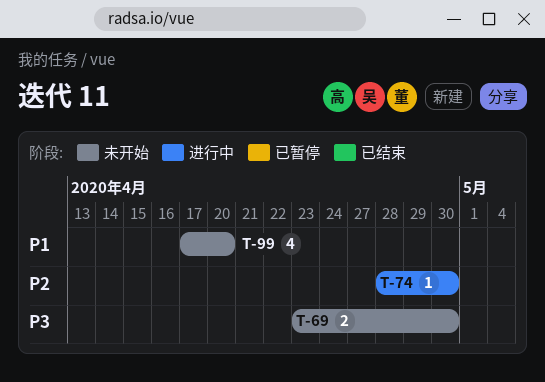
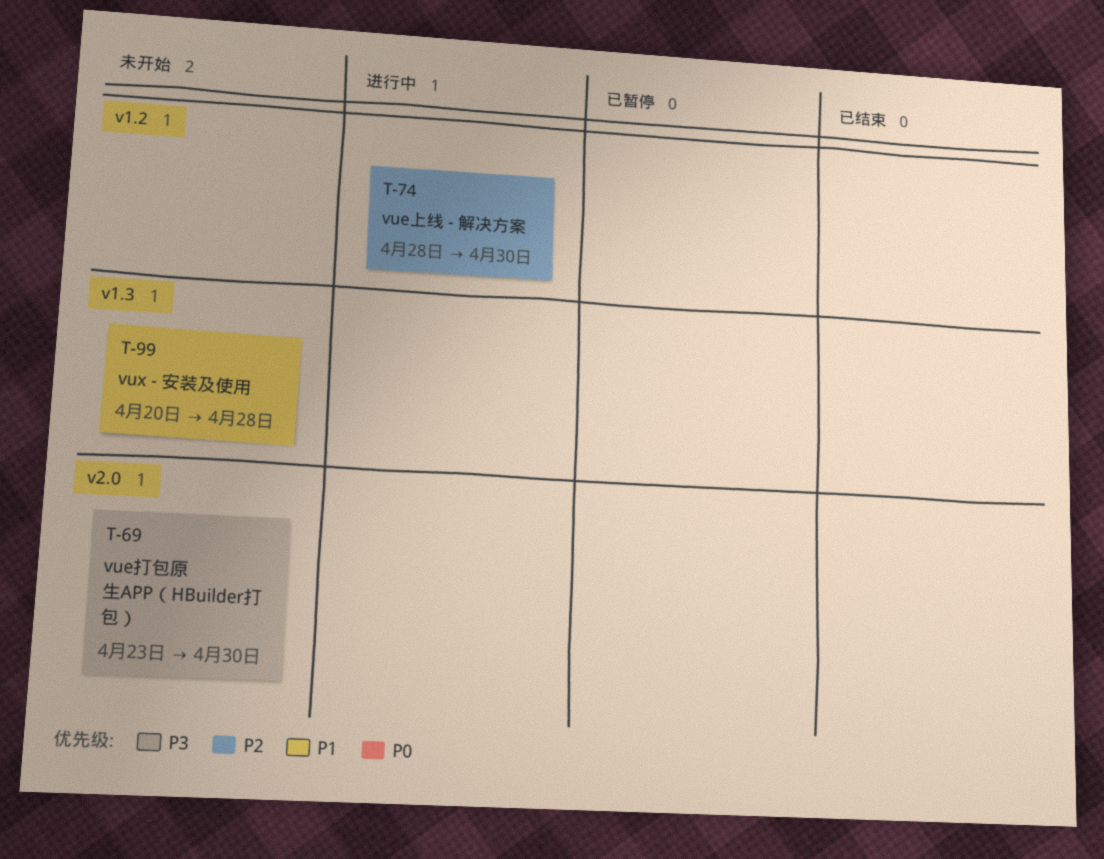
T-99, start: Apr 17 -> Apr 20
T-99, due: Apr 20 -> Apr 28

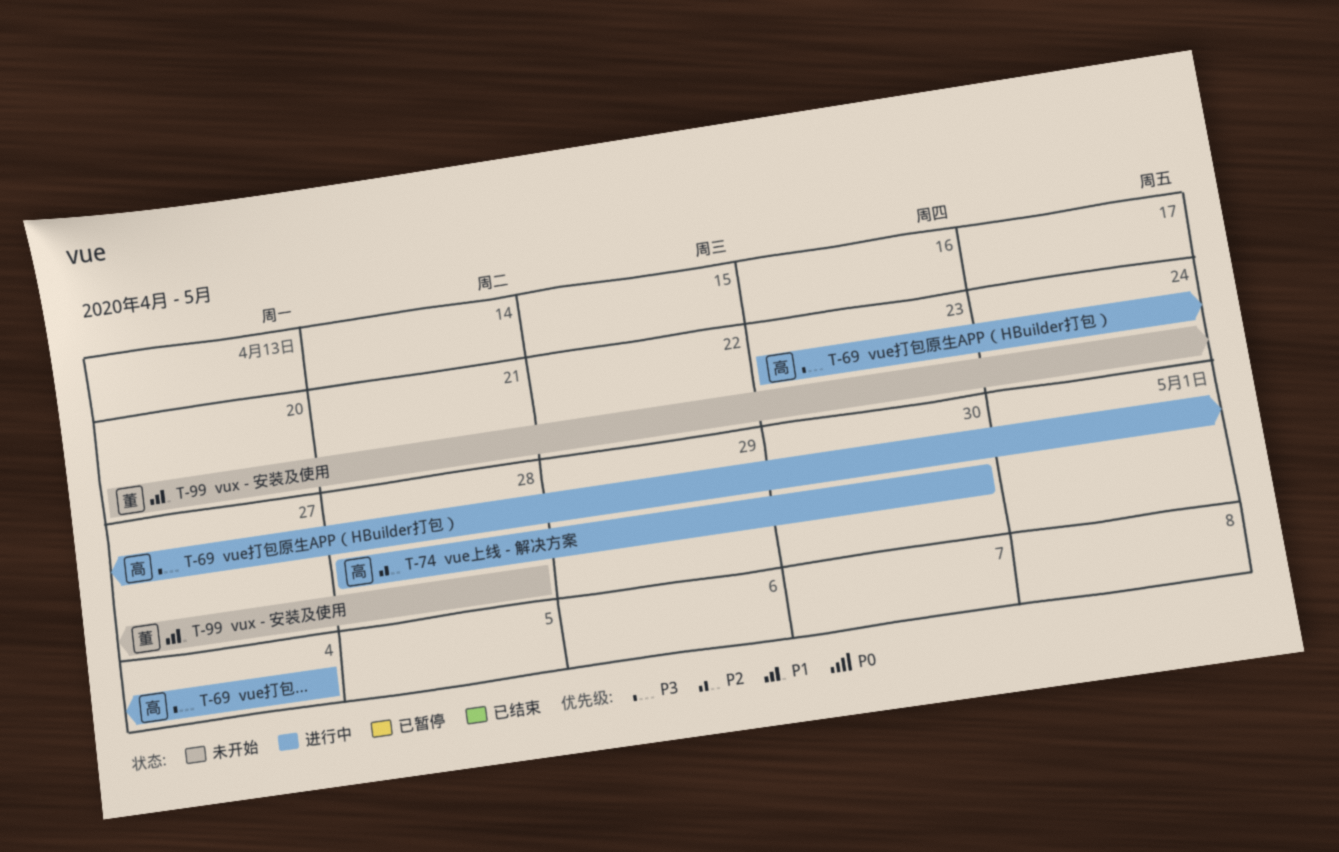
T-69, status: 未开始 -> 进行中
T-69, due: Apr 30 -> May 4

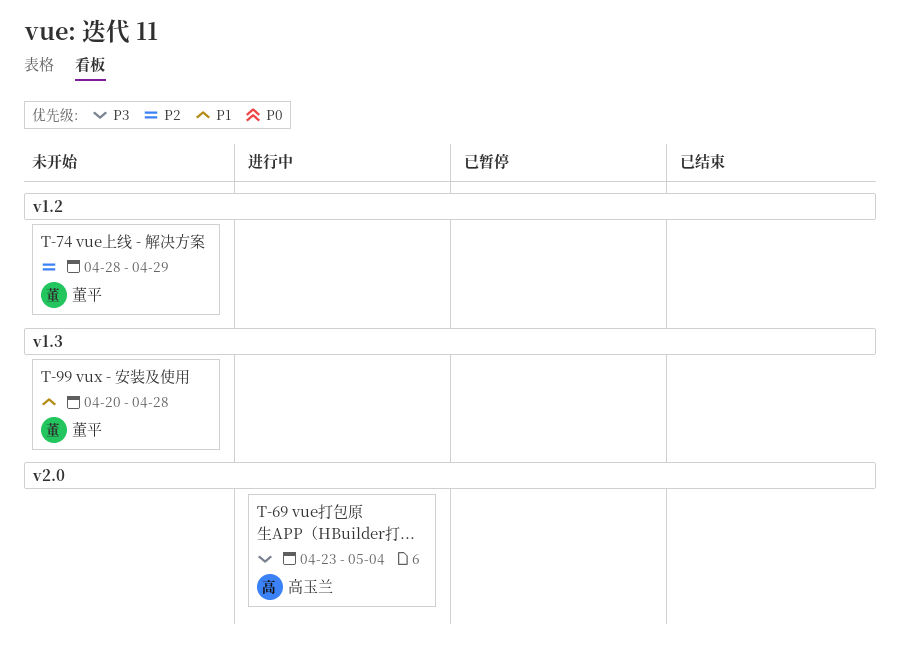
T-74, status: 进行中 -> 未开始
T-74, owner: 高玉兰 -> 董平
T-74, due: Apr 30 -> Apr 29

